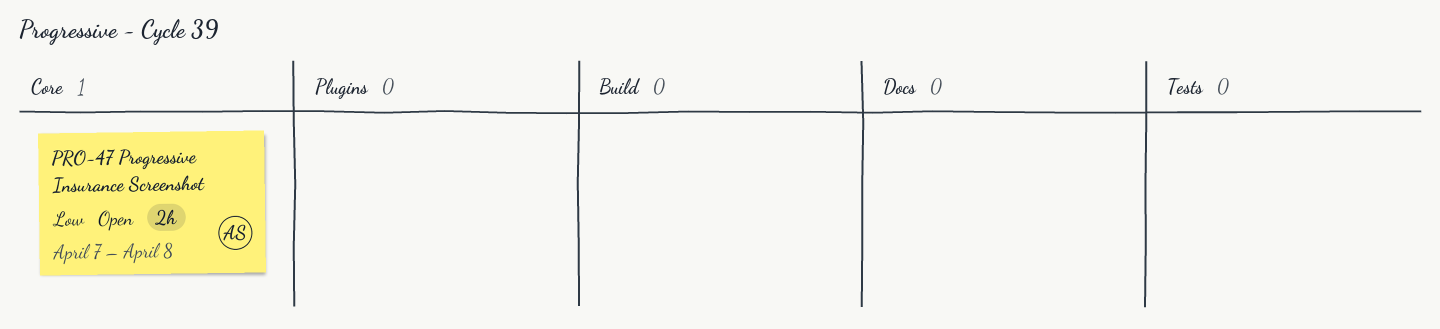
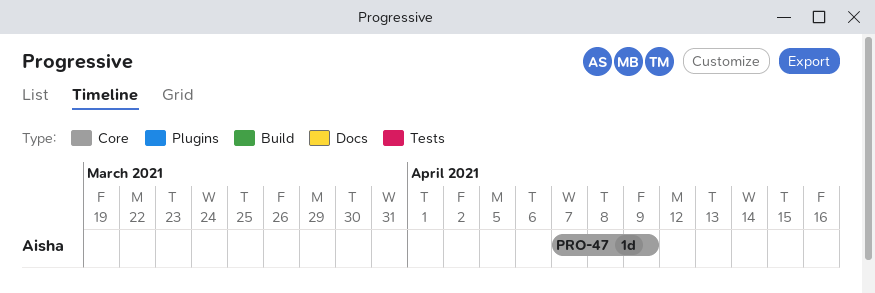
PRO-47, estimate: 2h -> 1d
PRO-47, due: Apr 8 -> Apr 9

